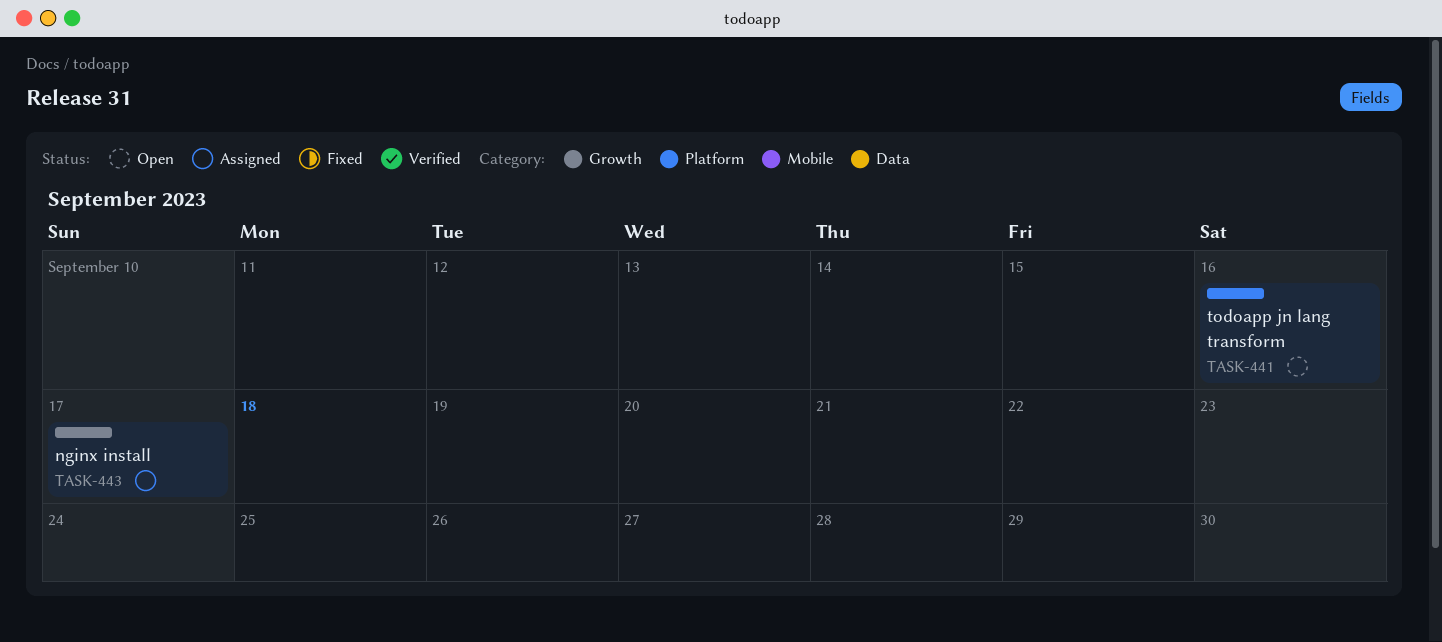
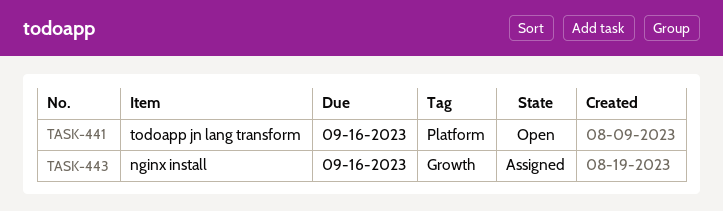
TASK-443, due: Sep 17 -> Sep 16

